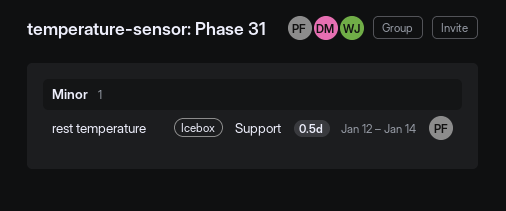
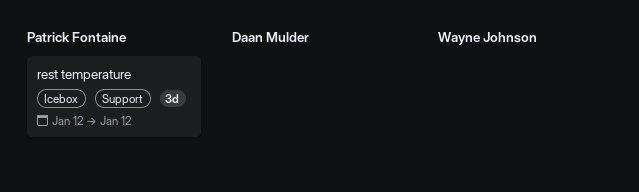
rest temperature, estimate: 0.5d -> 3d
rest temperature, due: Jan 14 -> Jan 12

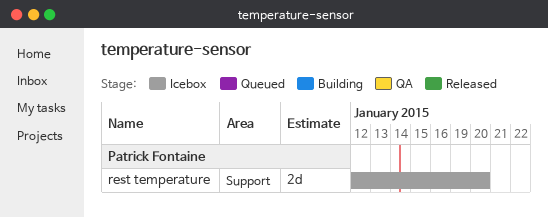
rest temperature, estimate: 3d -> 2d
rest temperature, due: Jan 12 -> Jan 20

